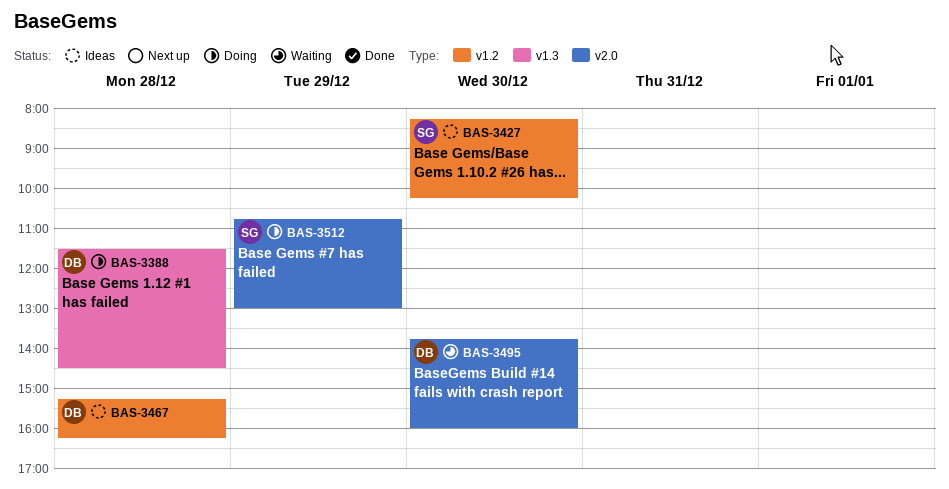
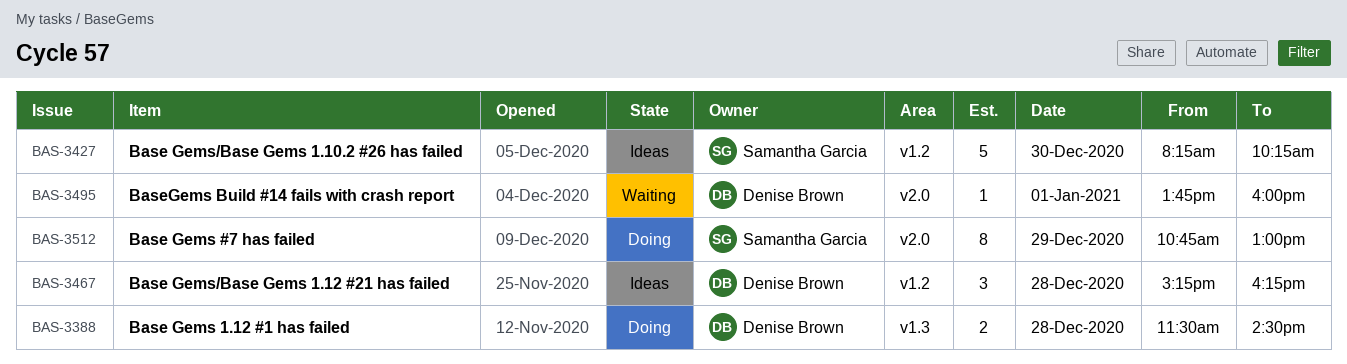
BAS-3495, day: Dec 30 -> Jan 1

